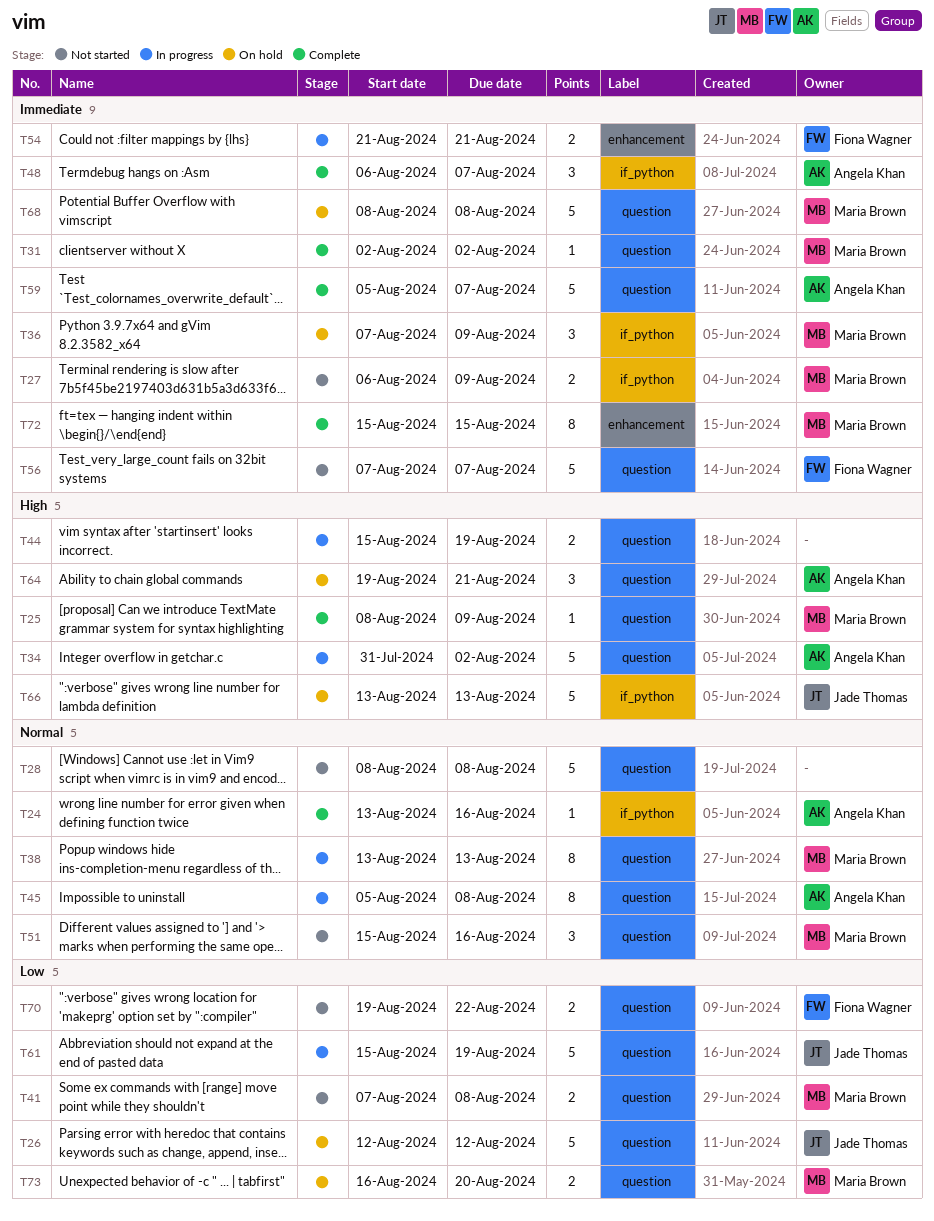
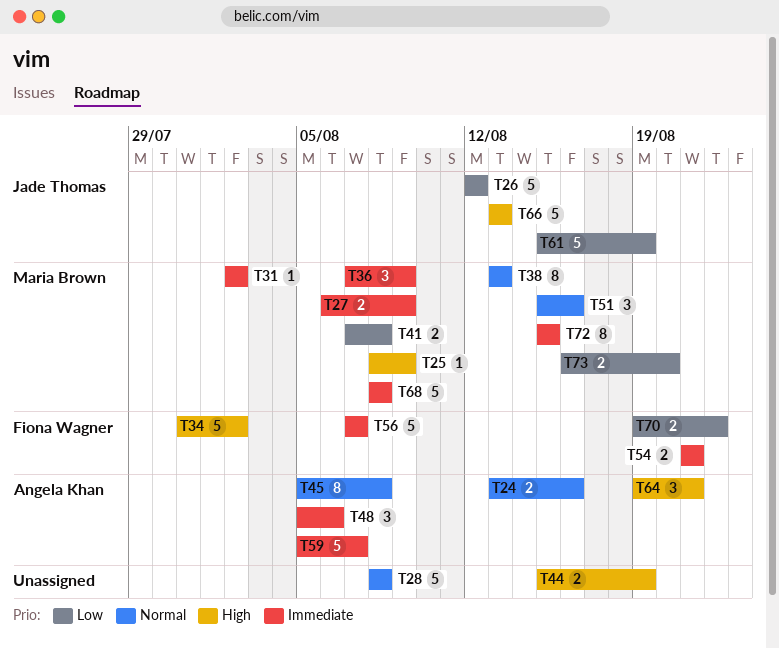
T24, estimate: 1 -> 2
T34, owner: Angela Khan -> Fiona Wagner
T48, start: Aug 6 -> Aug 5
T48, due: Aug 7 -> Aug 6

